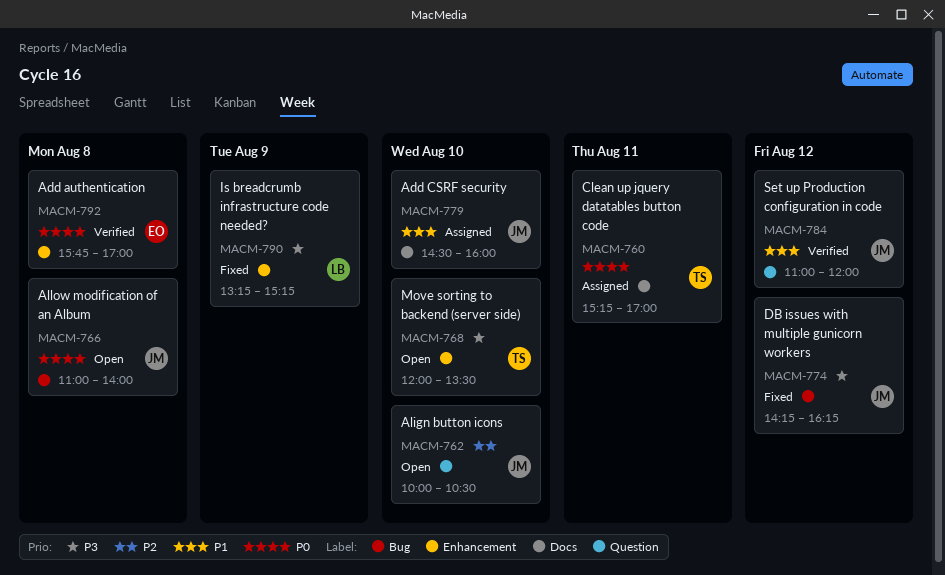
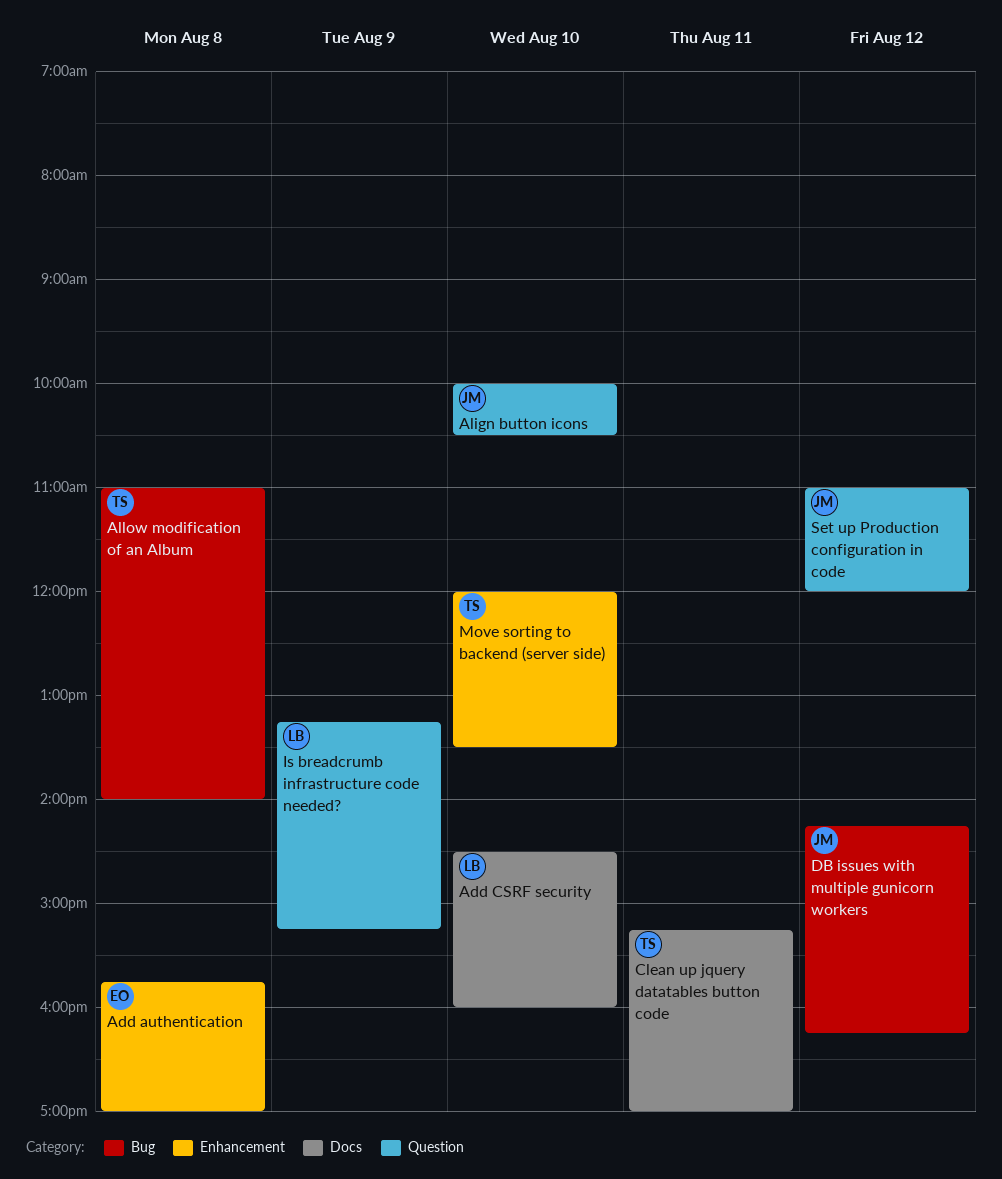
Add CSRF security, owner: JM -> LB
Allow modification of an Album, owner: JM -> TS
Is breadcrumb infrastructure code needed?, label: Enhancement -> Question

